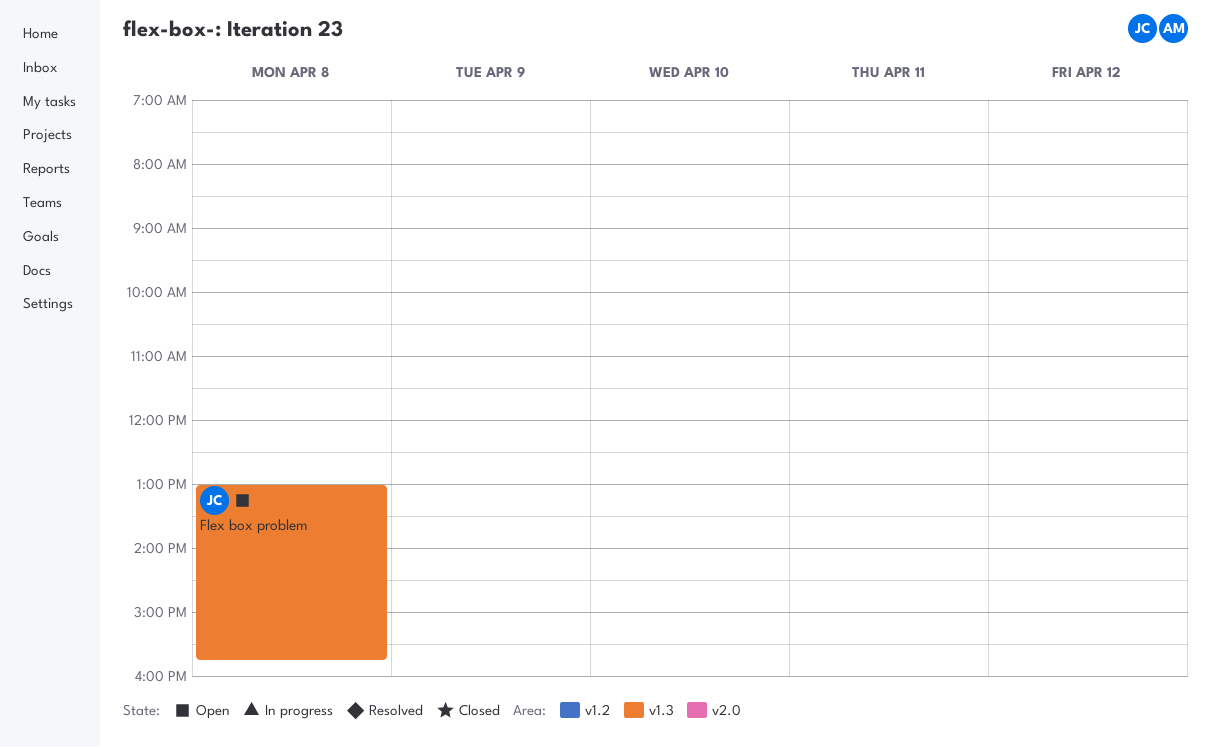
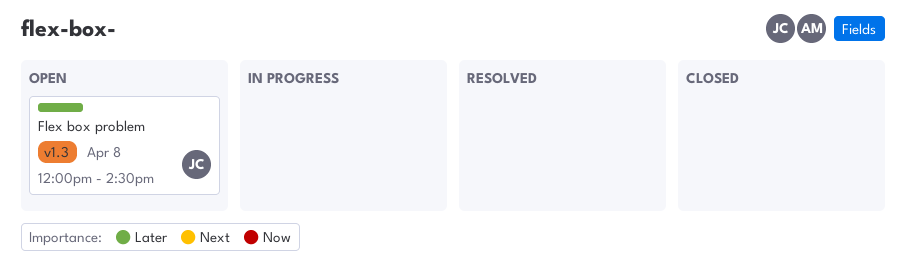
Flex box problem, begins: 13:00 -> 12:00
Flex box problem, ends: 15:45 -> 14:30

